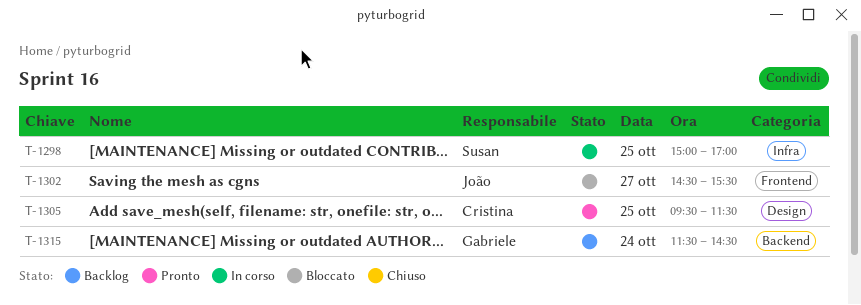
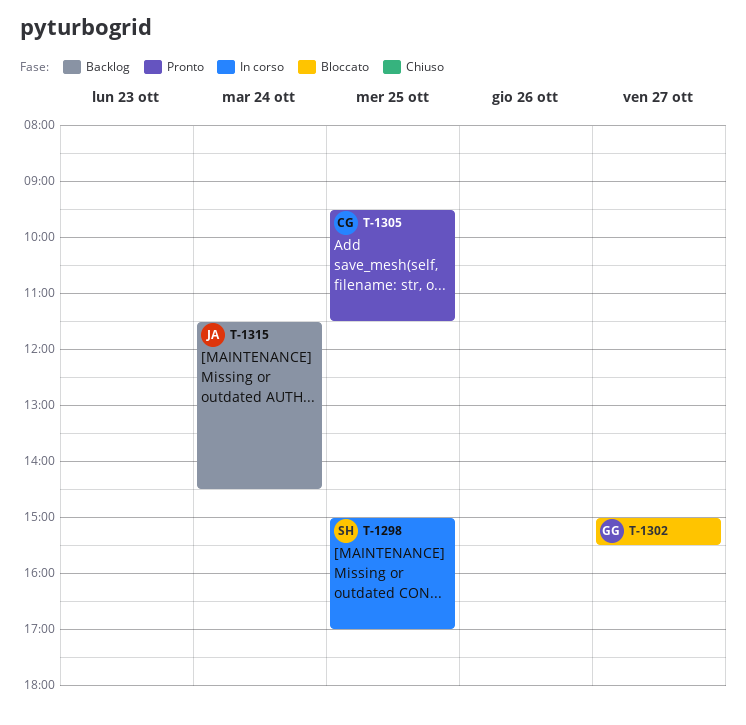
T-1302, owner: João -> Gabriele
T-1302, begins: 14:30 -> 15:00
T-1315, owner: Gabriele -> João

